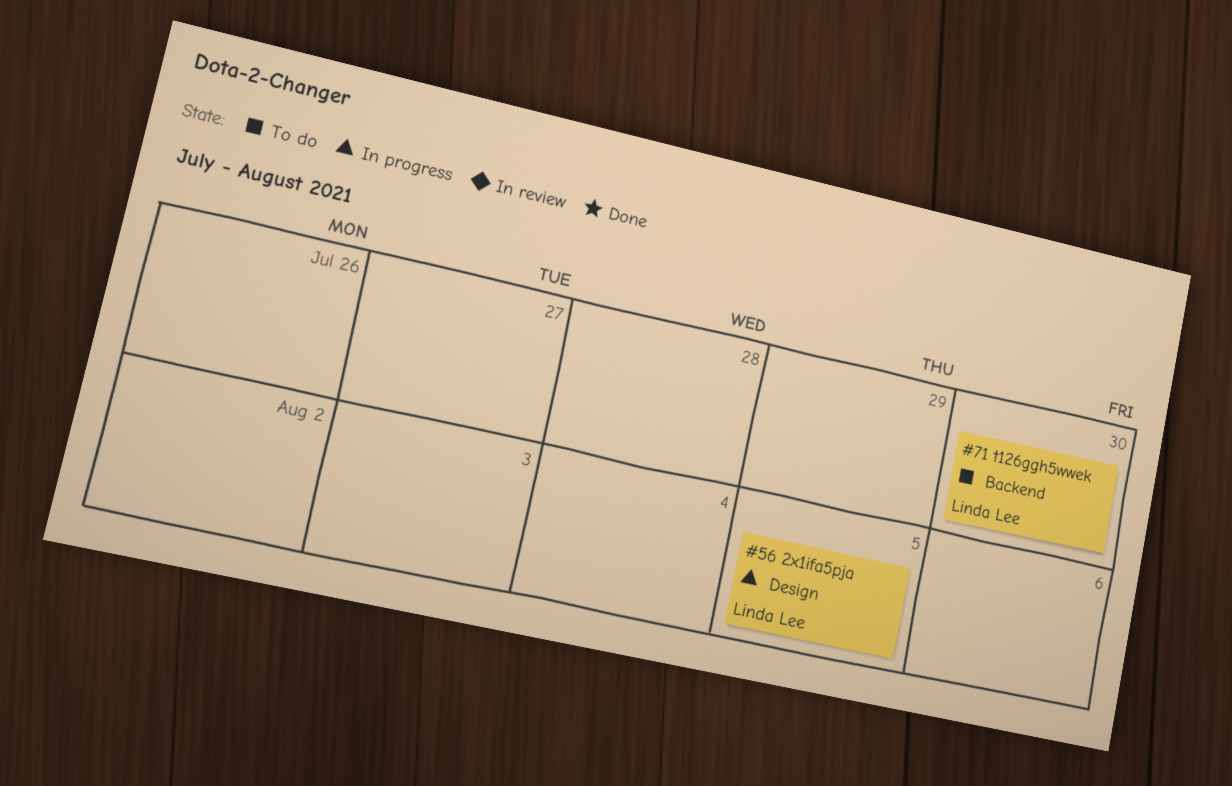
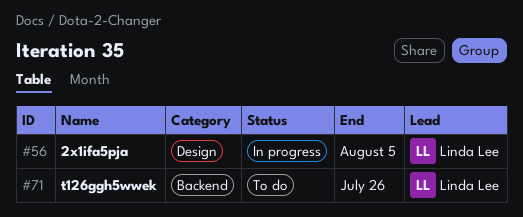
#71, due: Jul 30 -> Jul 26

